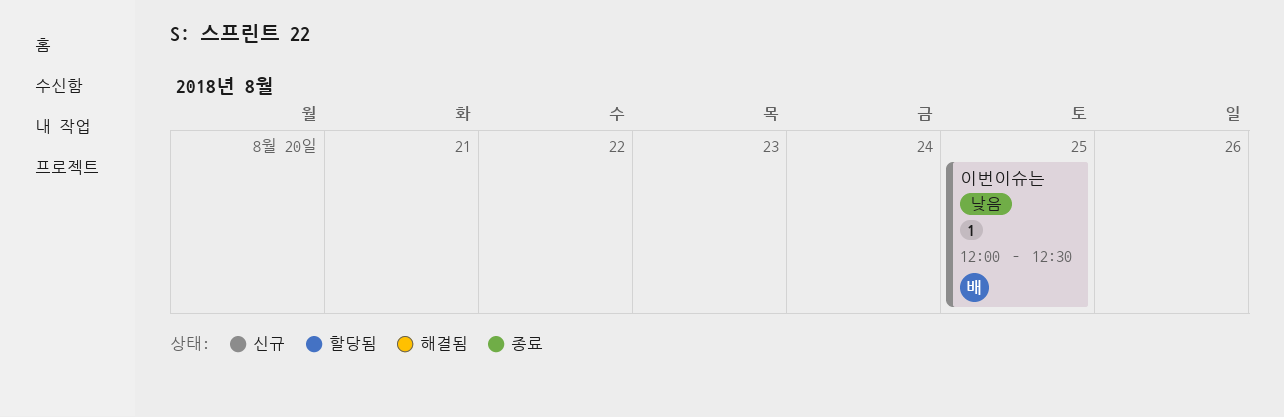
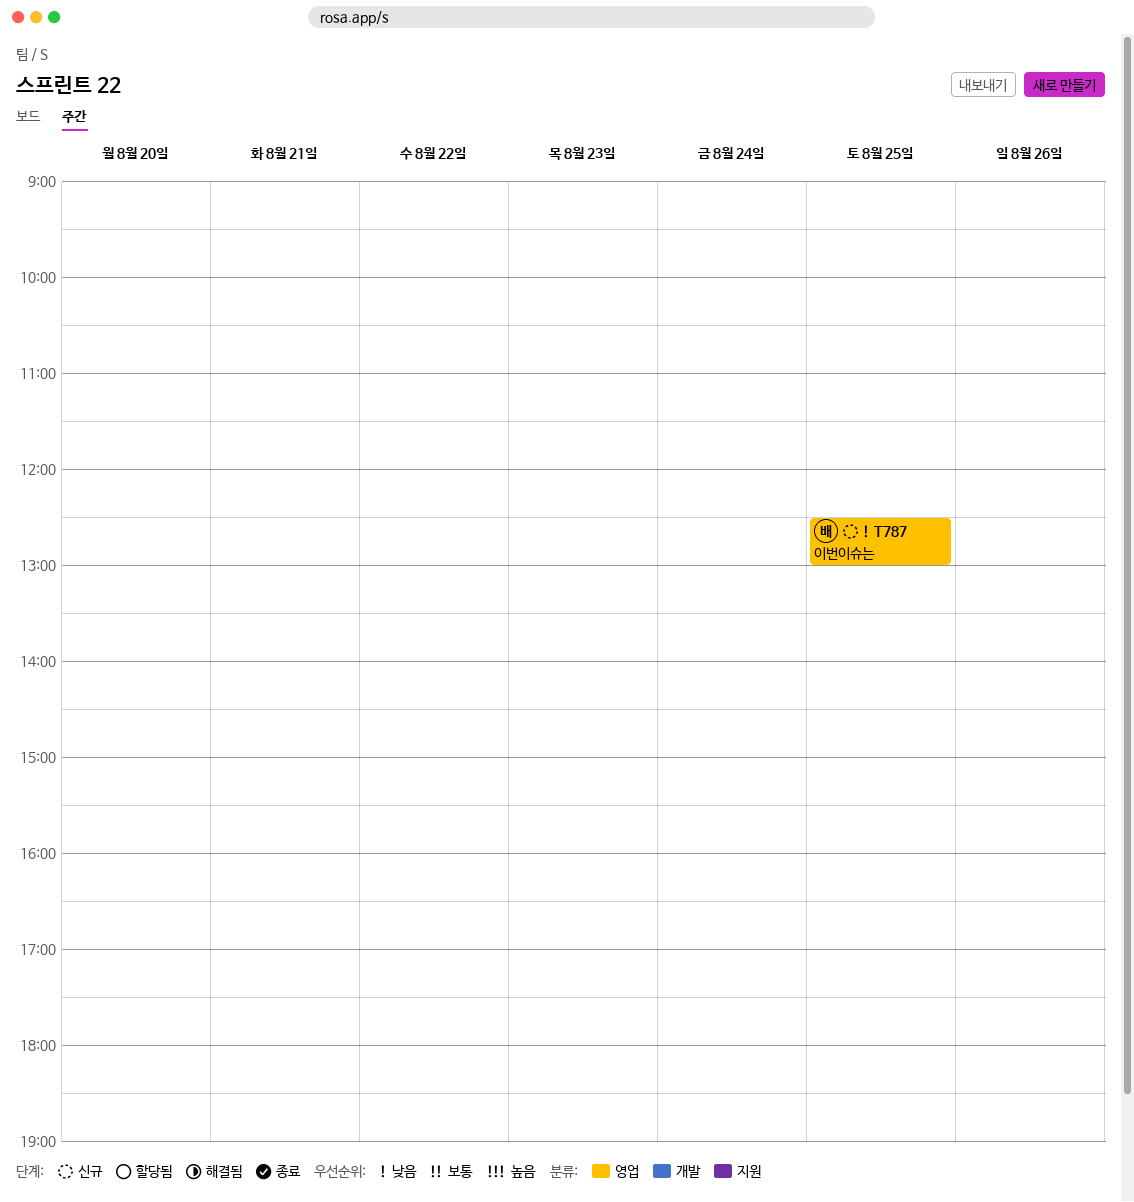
이번이슈는, begins: 12:00 -> 12:30
이번이슈는, ends: 12:30 -> 13:00

